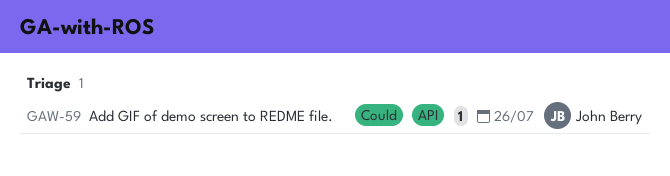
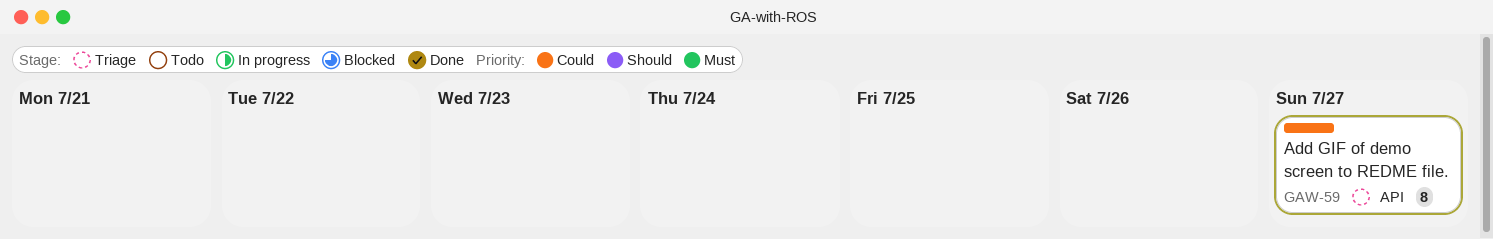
GAW-59, estimate: 1 -> 8
GAW-59, due: Jul 26 -> Jul 27

